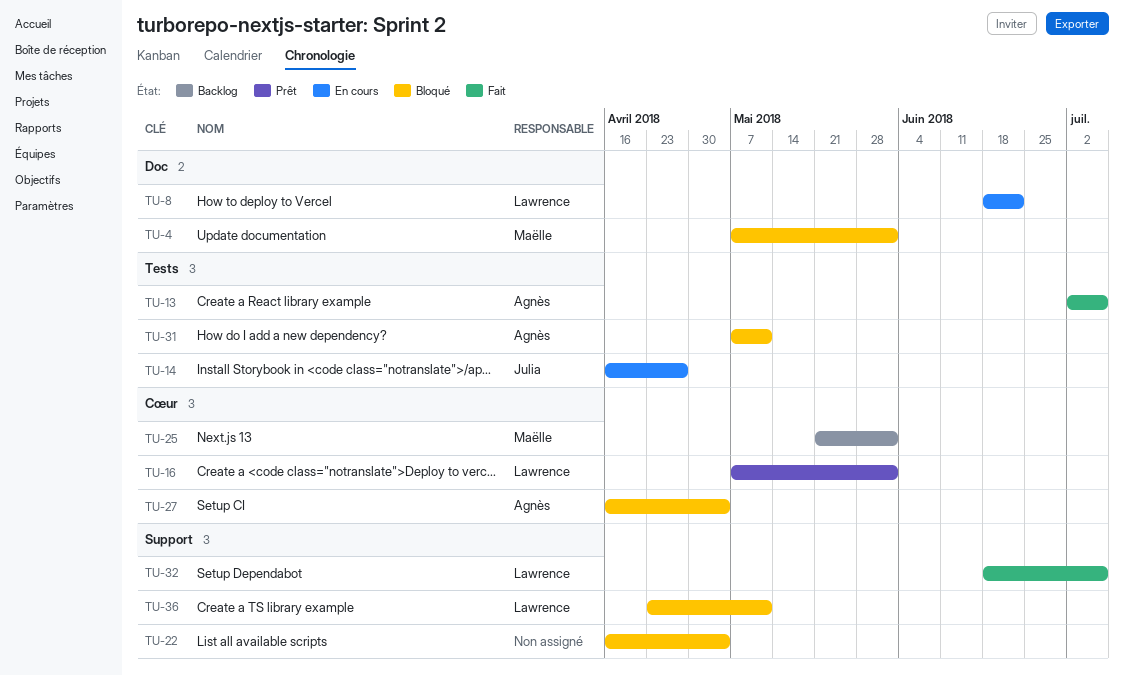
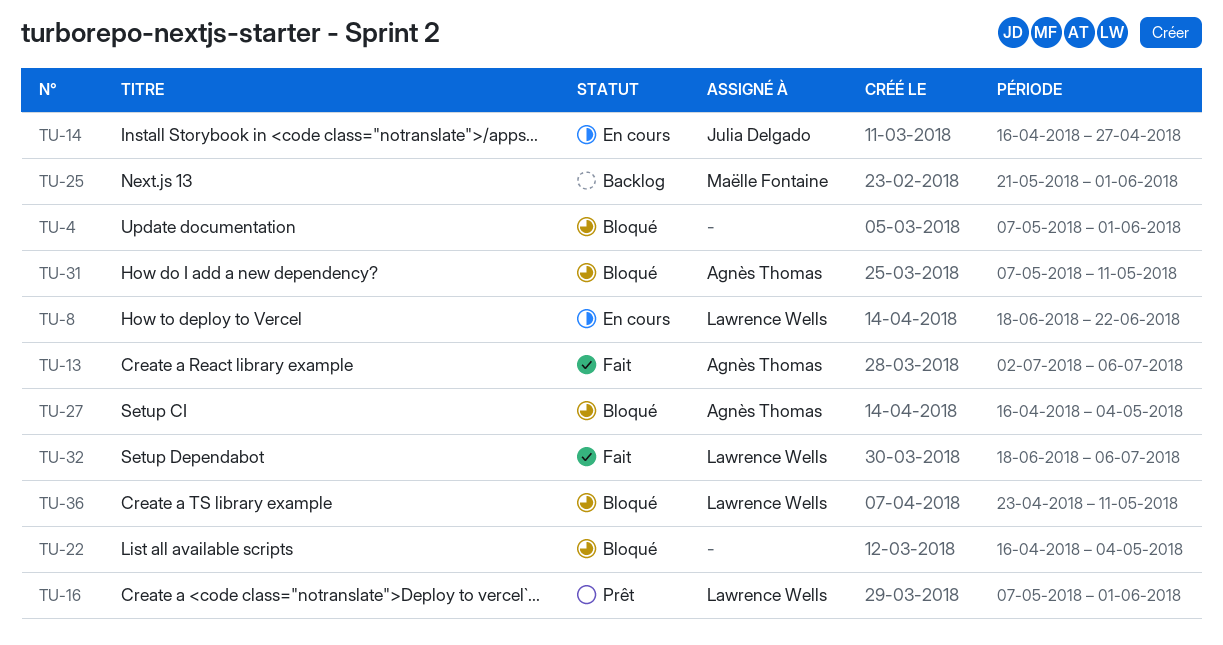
TU-4, owner: Maëlle Fontaine -> none

